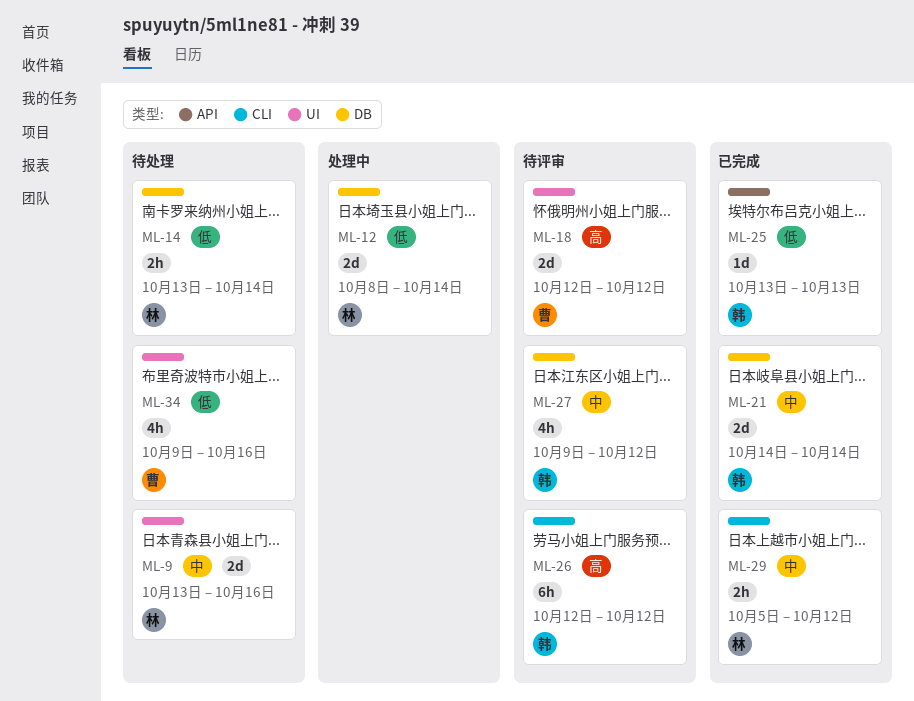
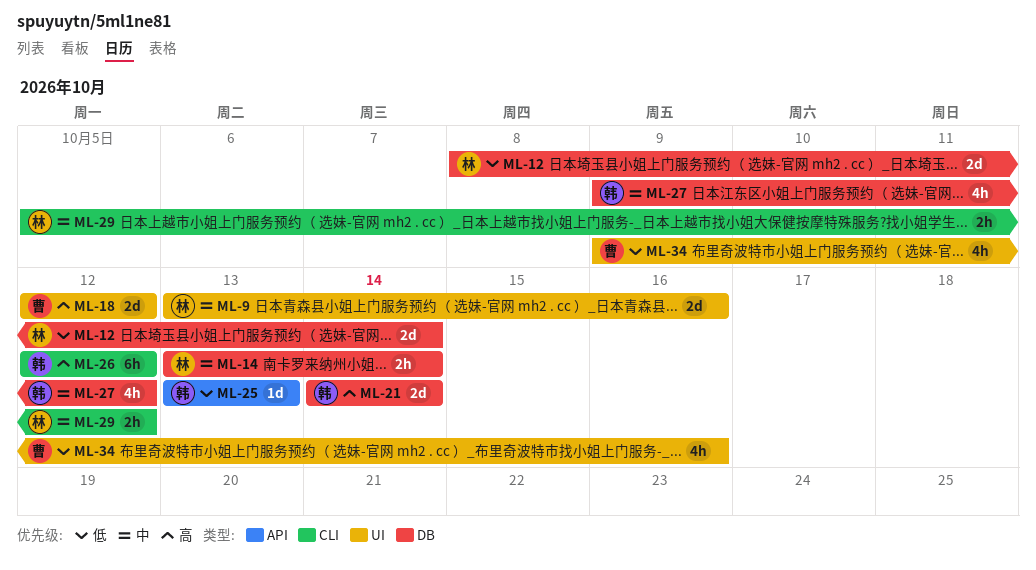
ML-14, priority: 低 -> 中
ML-21, priority: 中 -> 高

